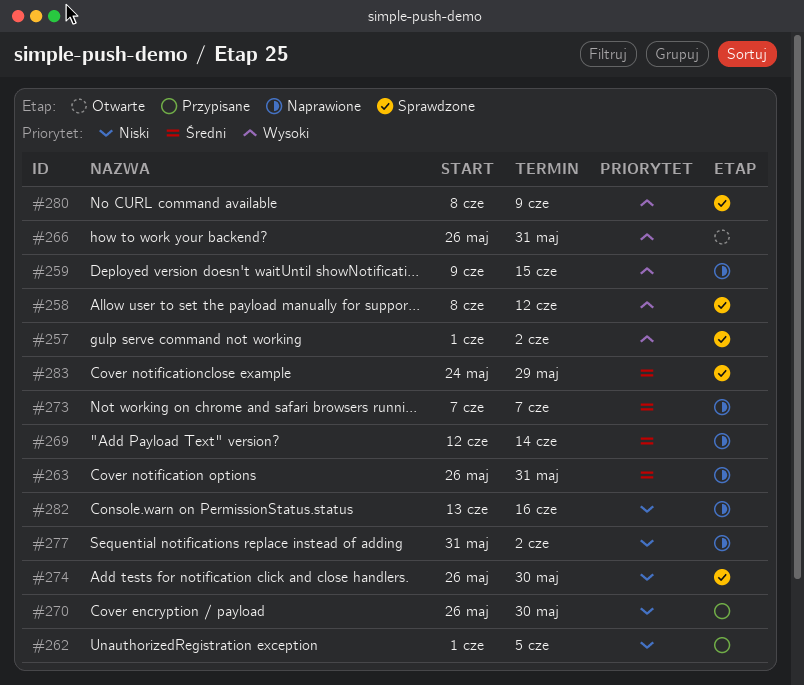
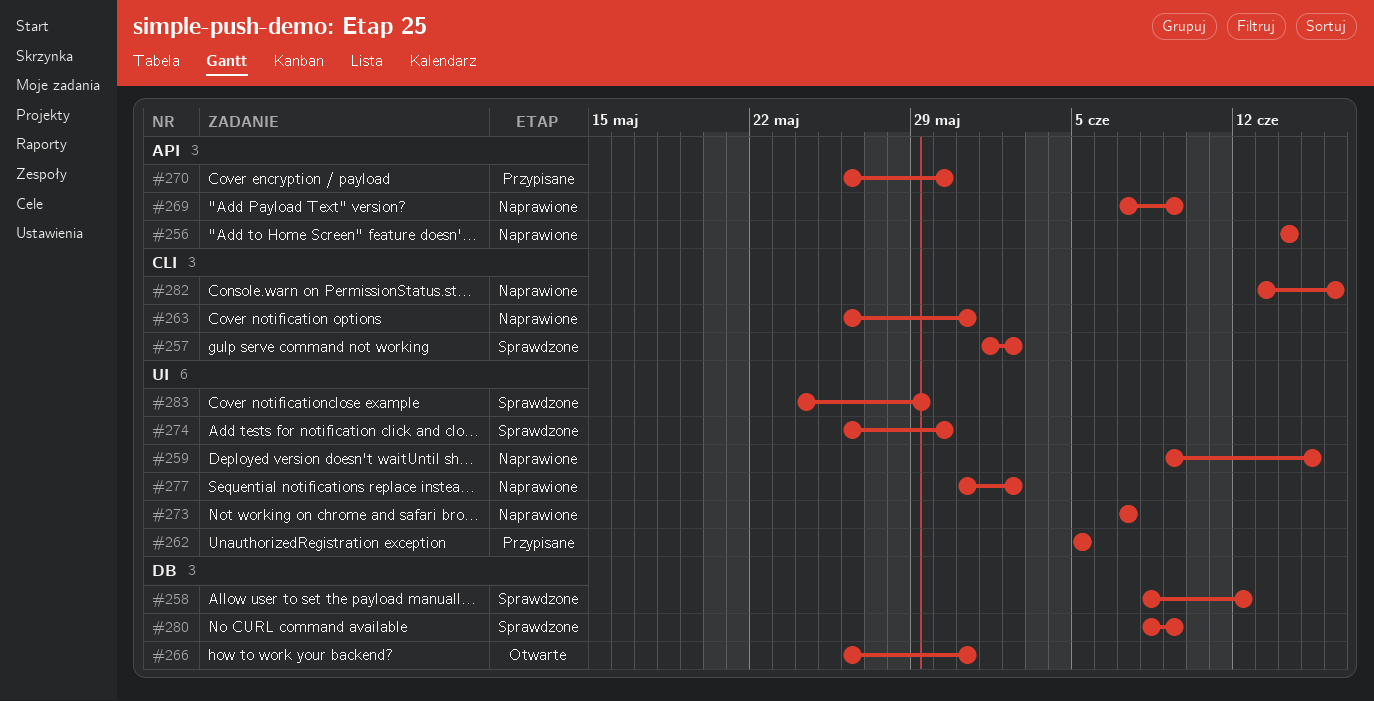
#256: none -> present
#262, start: Jun 1 -> Jun 5
#269, start: Jun 12 -> Jun 7
#269, due: Jun 14 -> Jun 9

